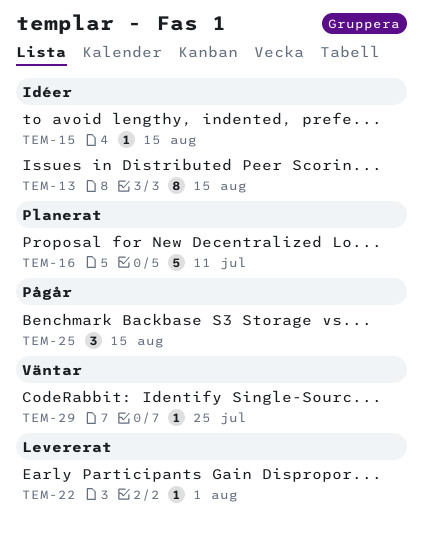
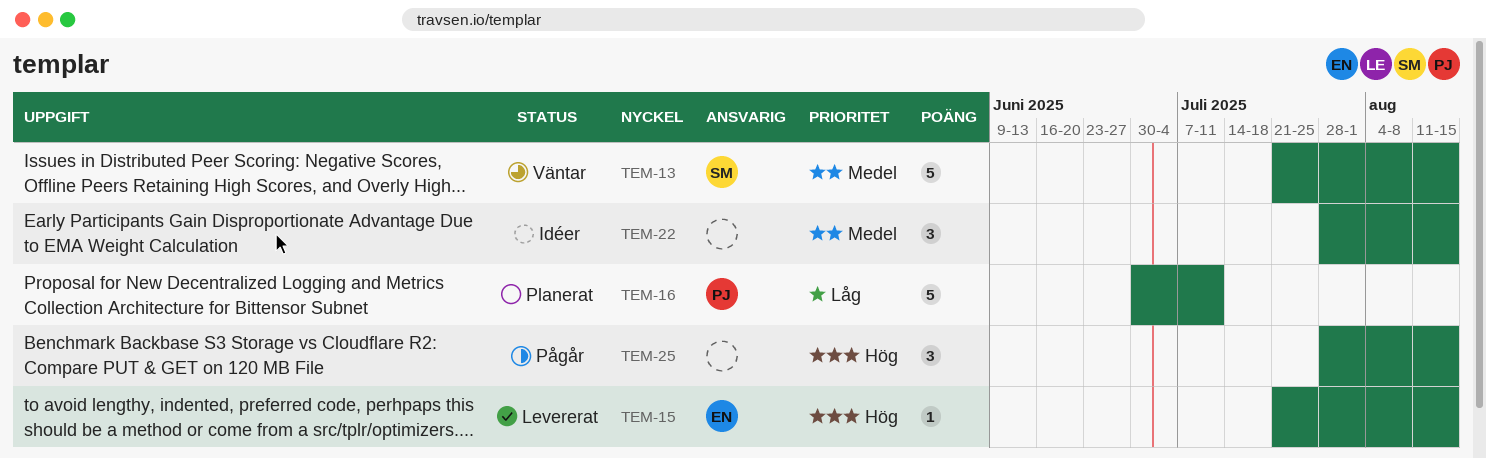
TEM-13, status: Idéer -> Väntar
TEM-13, estimate: 8 -> 5
TEM-15, status: Idéer -> Levererat
TEM-22, status: Levererat -> Idéer
TEM-22, estimate: 1 -> 3
TEM-22, due: Aug 1 -> Aug 15
TEM-29: present -> none

